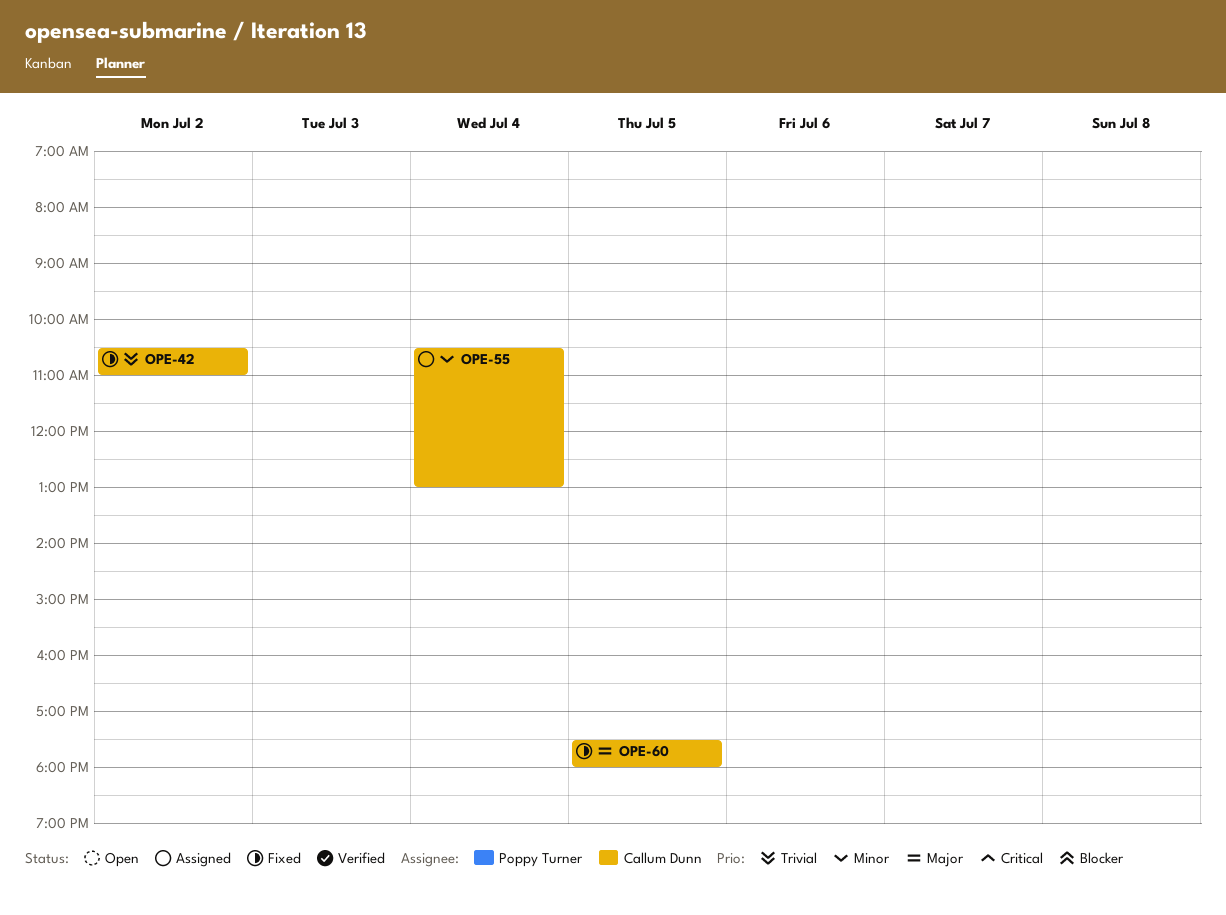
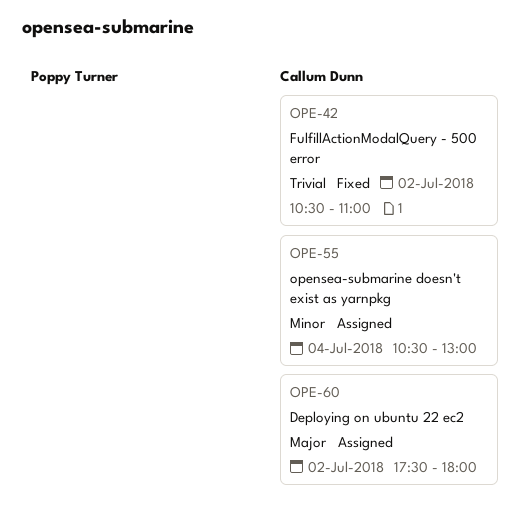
OPE-60, status: Fixed -> Assigned
OPE-60, day: Jul 5 -> Jul 2

